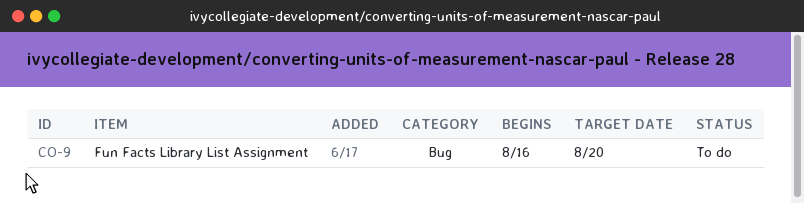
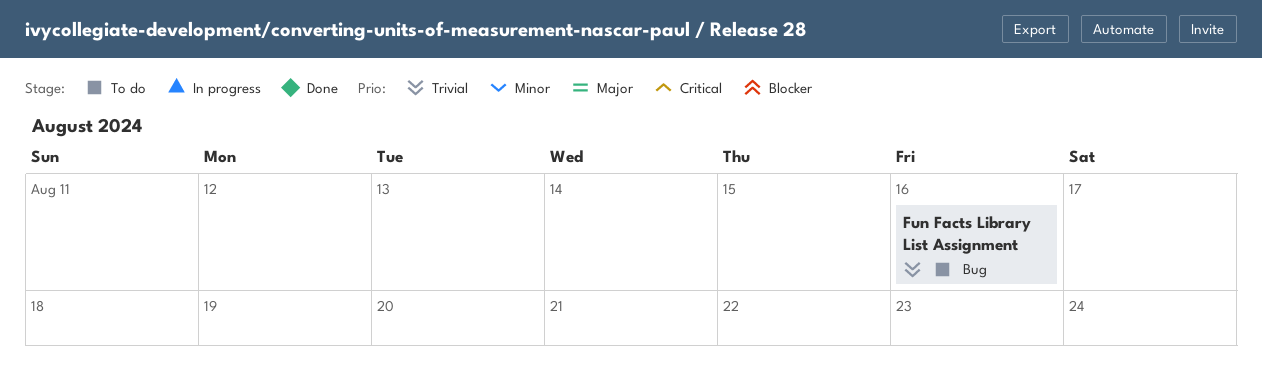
Fun Facts Library List Assignment, due: Aug 20 -> Aug 16

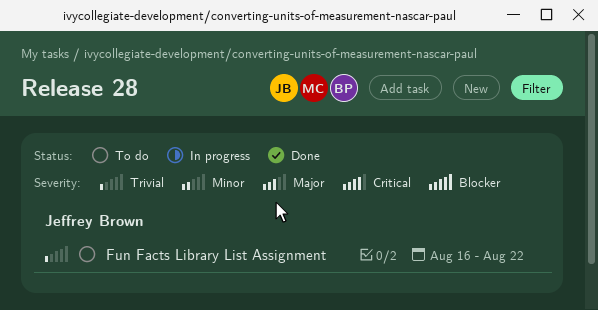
Fun Facts Library List Assignment, due: Aug 16 -> Aug 22

